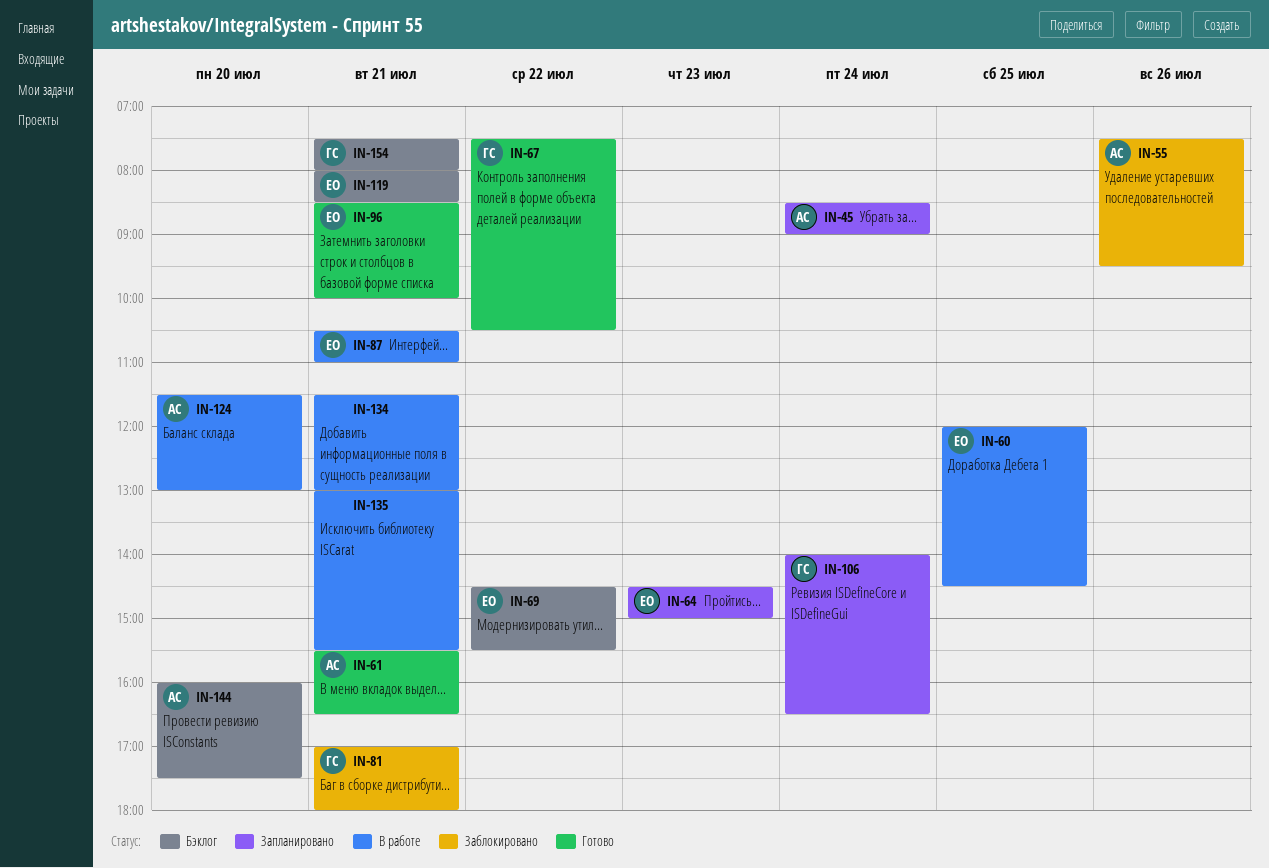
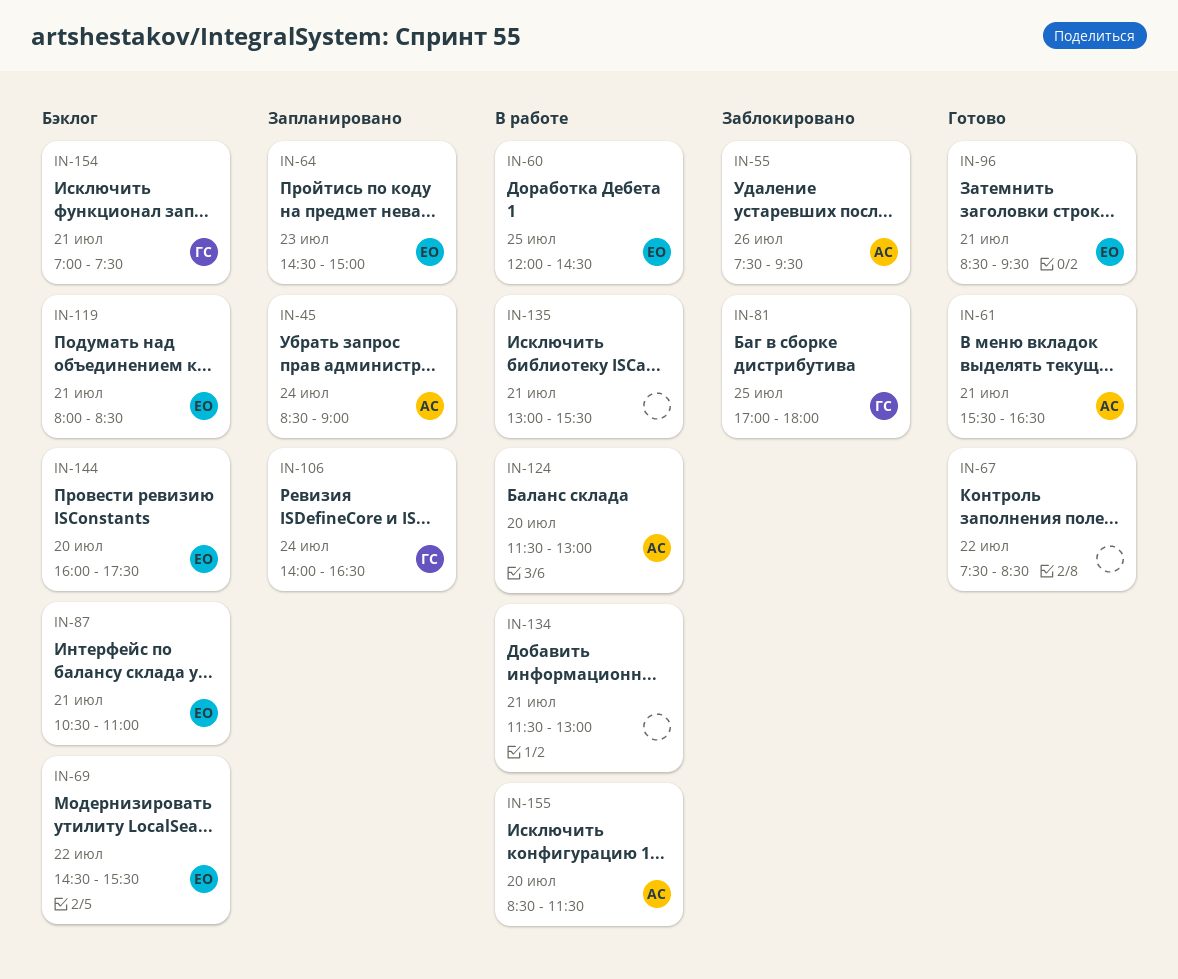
IN-67, owner: ГС -> none
IN-67, ends: 10:30 -> 08:30
IN-81, day: Jul 21 -> Jul 25
IN-87, status: В работе -> Бэклог
IN-96, ends: 10:00 -> 09:30
IN-144, owner: АС -> ЕО
IN-154, begins: 07:30 -> 07:00
IN-154, ends: 08:00 -> 07:30
IN-155: none -> present

